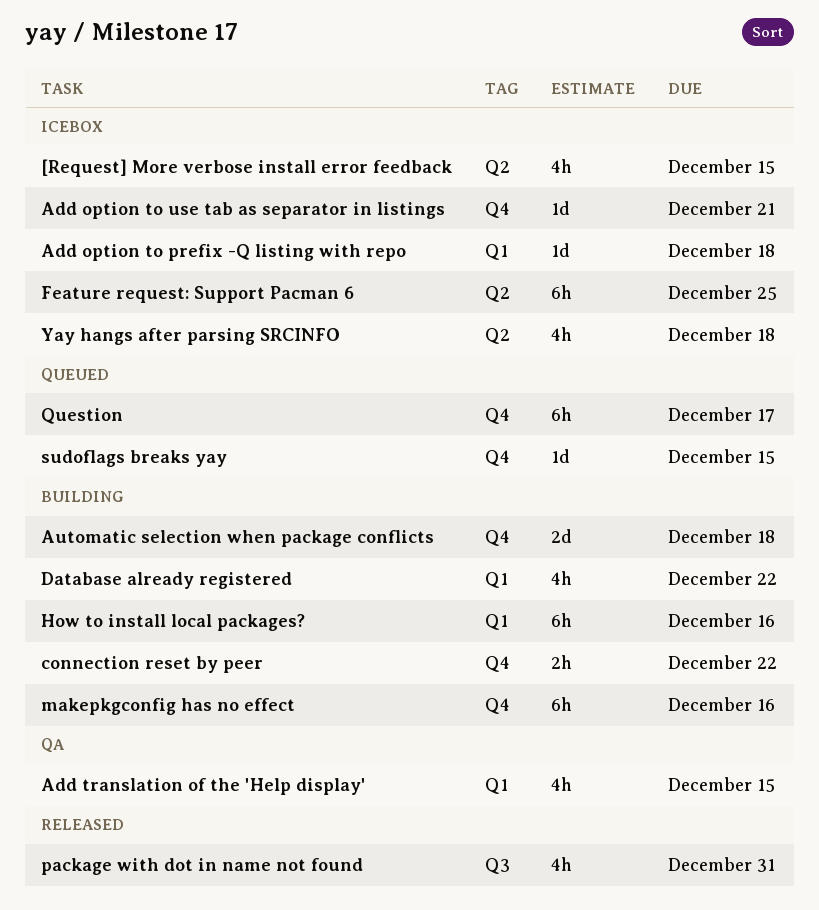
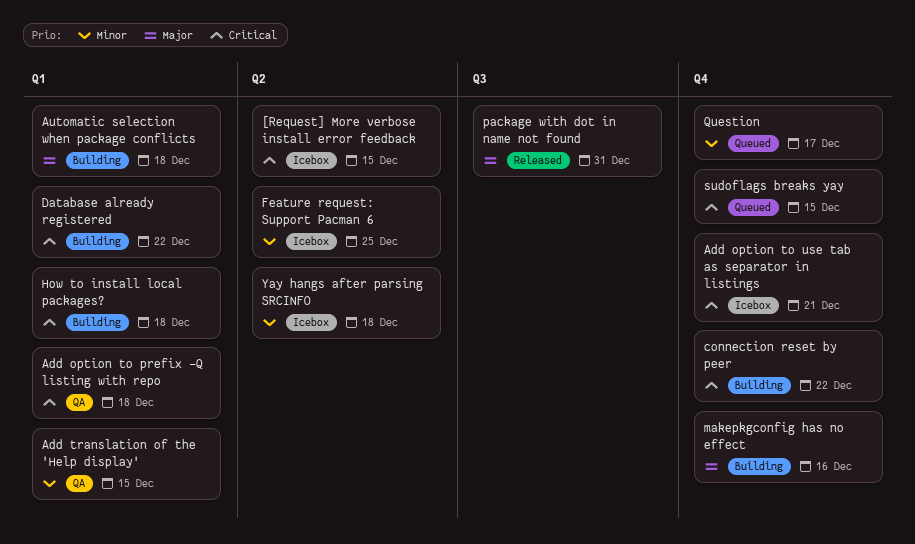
Add option to prefix -Q listing with repo, status: Icebox -> QA
Automatic selection when package conflicts, label: Q4 -> Q1
How to install local packages?, due: Dec 16 -> Dec 18

